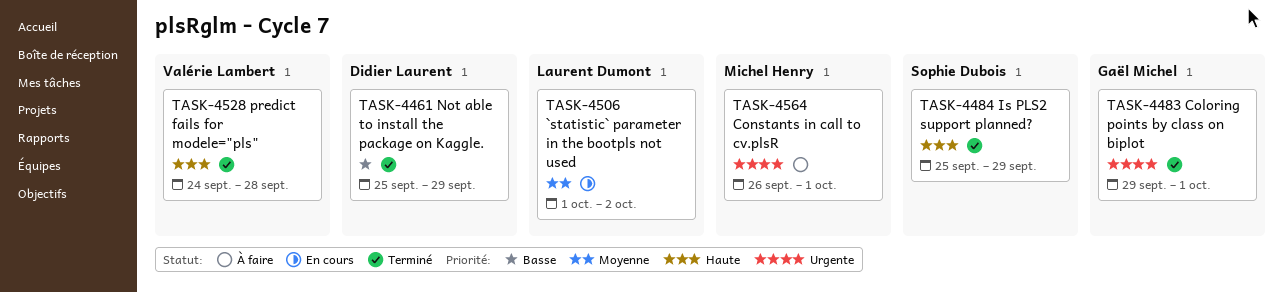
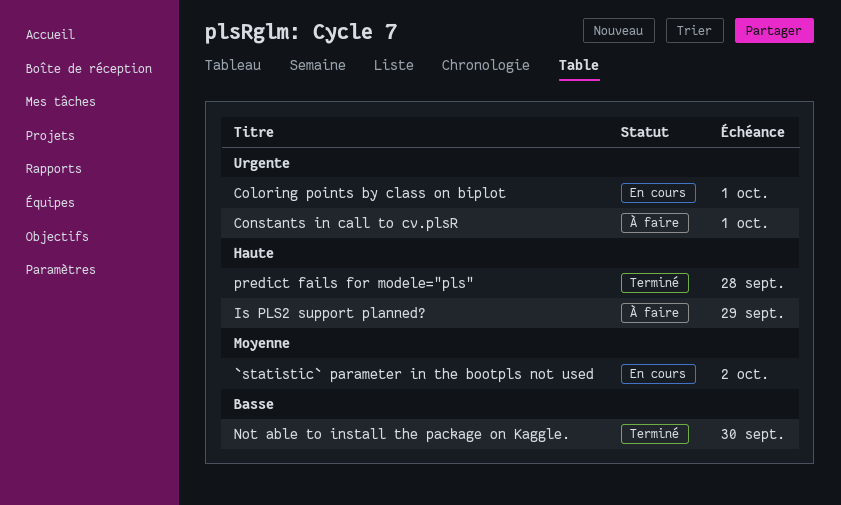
Coloring points by class on biplot, status: Terminé -> En cours
Is PLS2 support planned?, status: Terminé -> À faire
Not able to install the package on Kaggle., due: Sep 29 -> Sep 30

